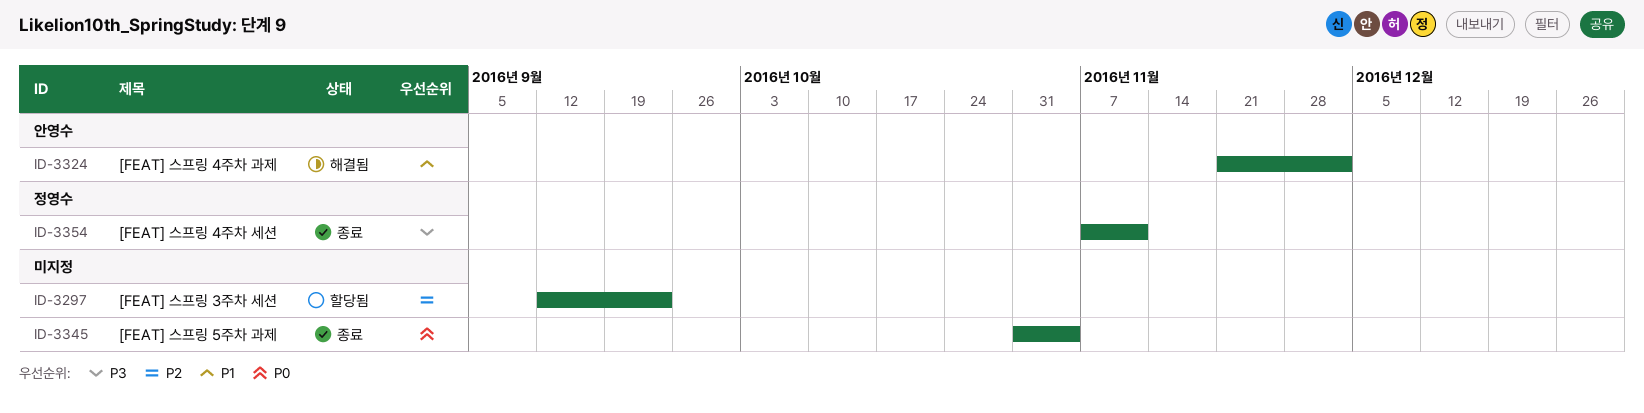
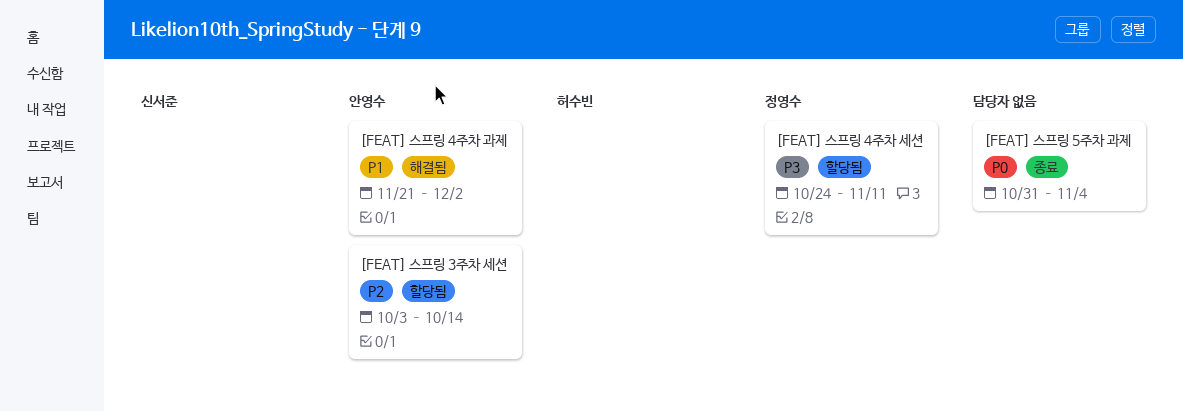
[FEAT] 스프링 3주차 세션, owner: none -> 안영수
[FEAT] 스프링 3주차 세션, start: Sep 12 -> Oct 3
[FEAT] 스프링 3주차 세션, due: Sep 23 -> Oct 14
[FEAT] 스프링 4주차 세션, status: 종료 -> 할당됨
[FEAT] 스프링 4주차 세션, start: Nov 7 -> Oct 24

